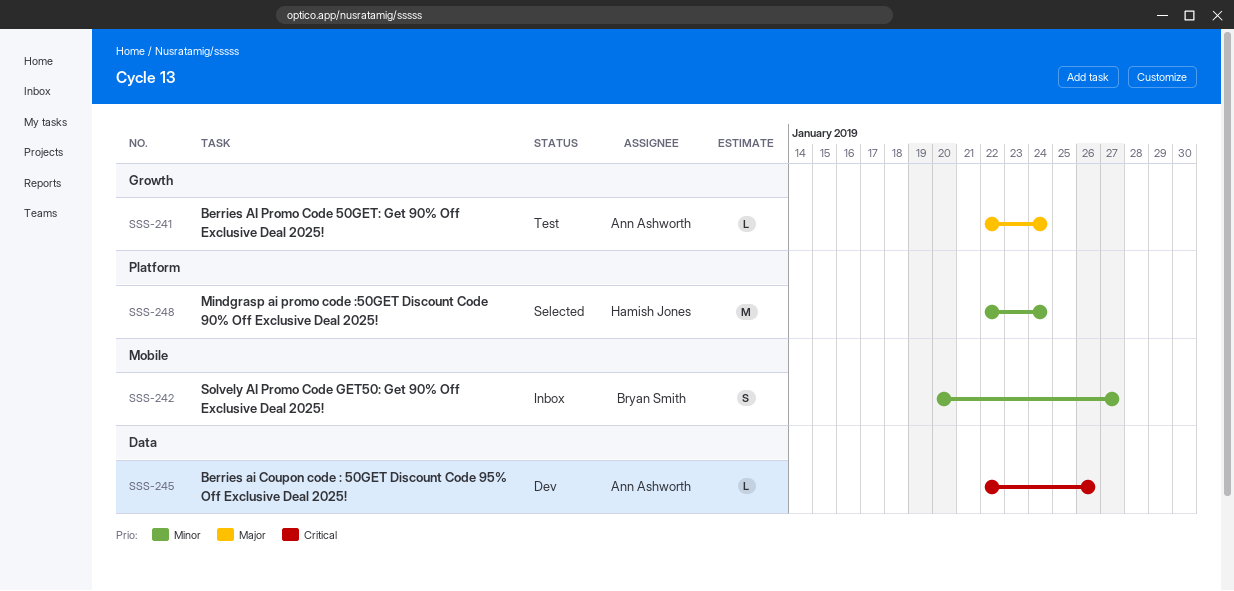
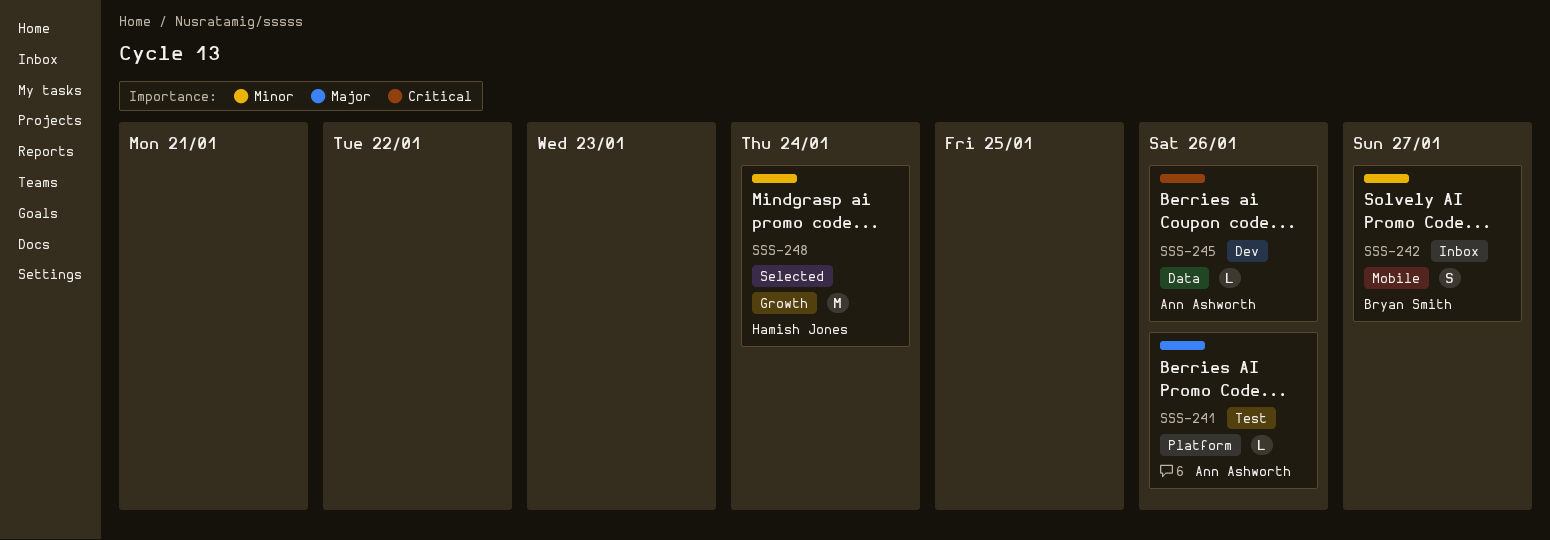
SSS-241, label: Growth -> Platform
SSS-241, due: Jan 24 -> Jan 26
SSS-248, label: Platform -> Growth

